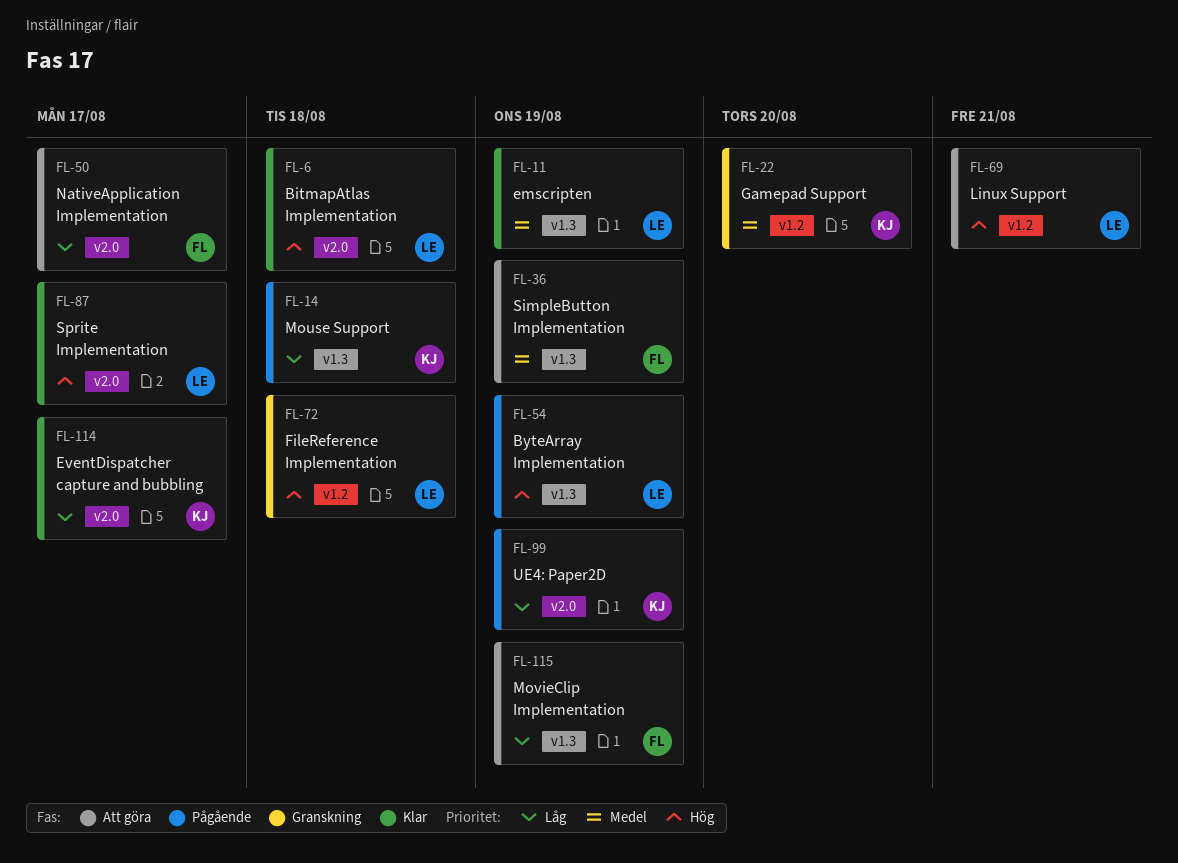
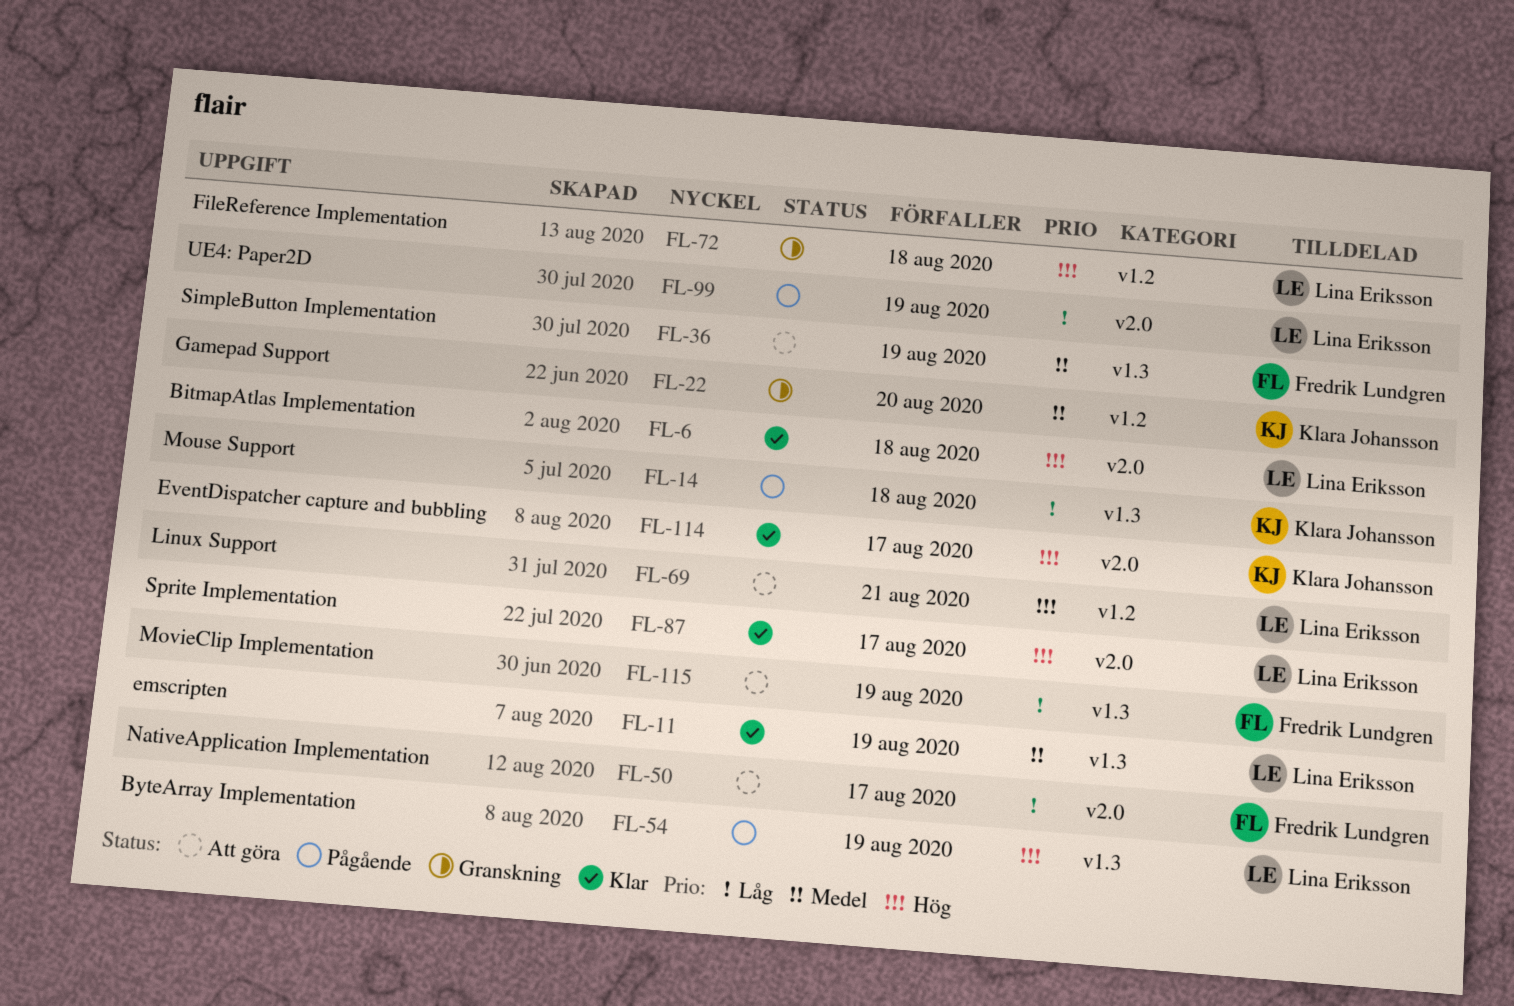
FL-99, owner: Klara Johansson -> Lina Eriksson
FL-114, priority: Låg -> Hög

